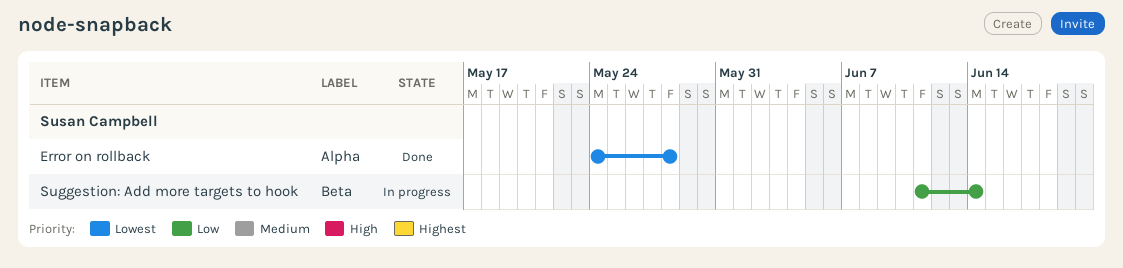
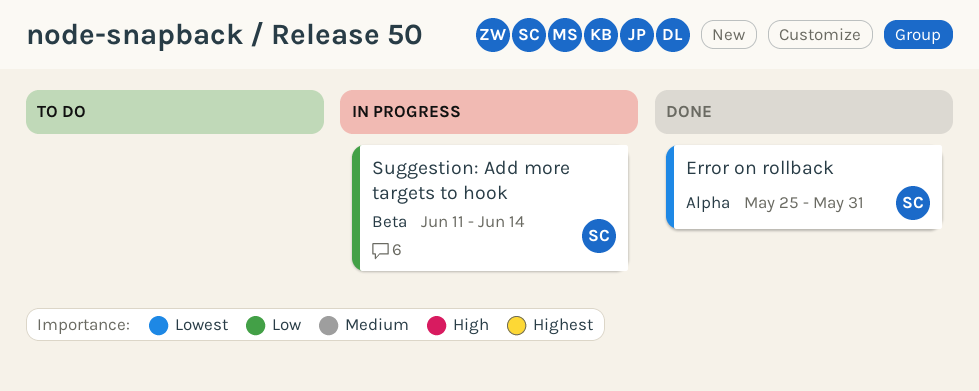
Error on rollback, start: May 24 -> May 25
Error on rollback, due: May 28 -> May 31

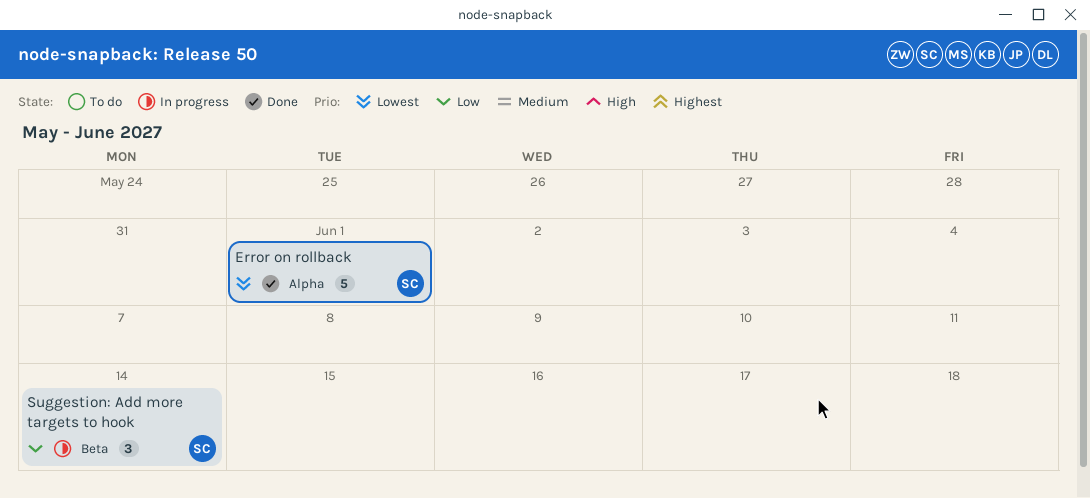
Error on rollback, due: May 31 -> Jun 1

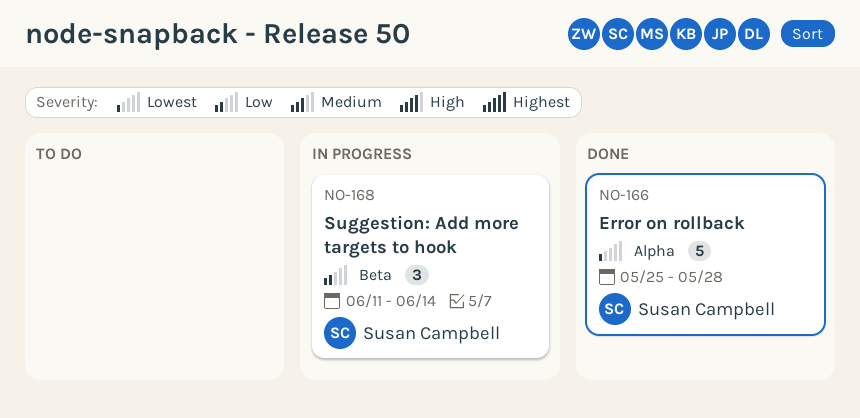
Error on rollback, due: Jun 1 -> May 28

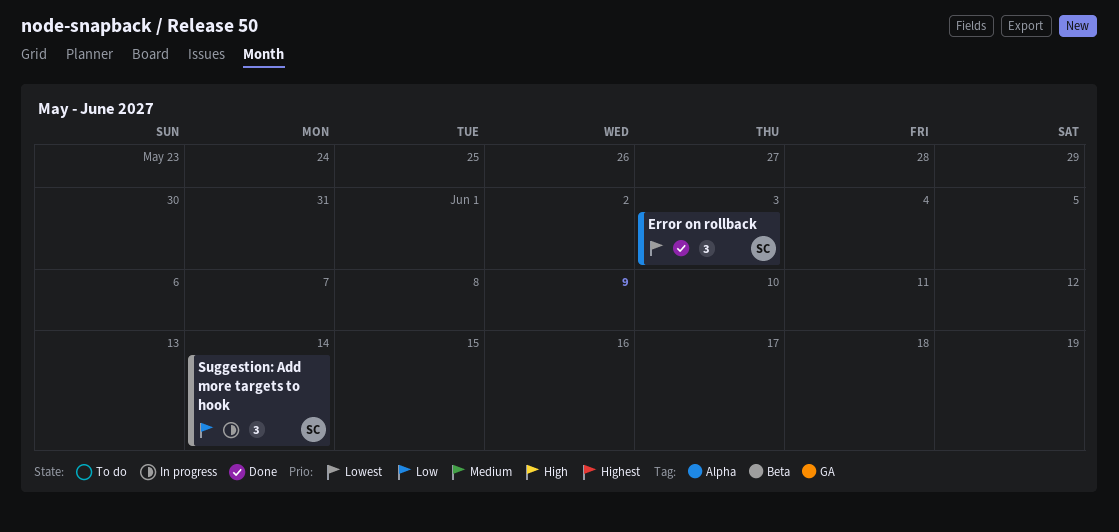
Error on rollback, estimate: 5 -> 3
Error on rollback, due: May 28 -> Jun 3

